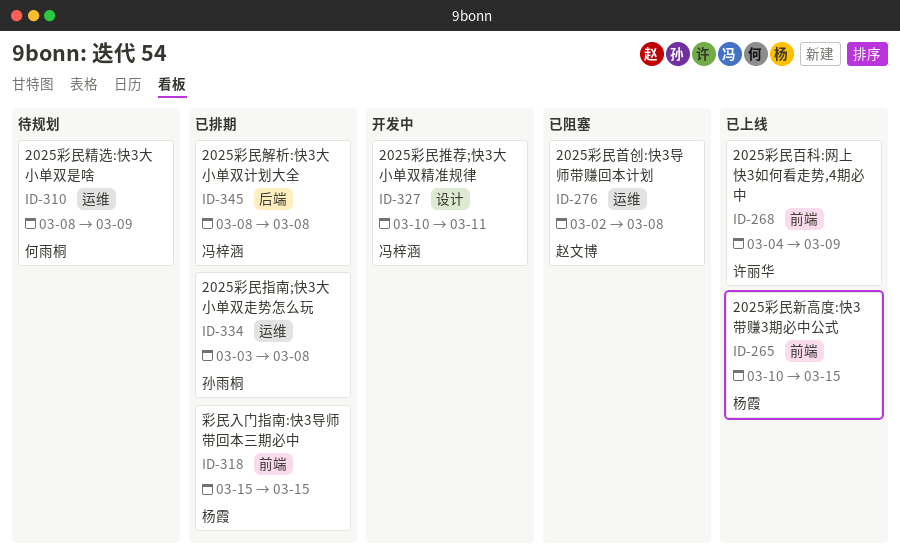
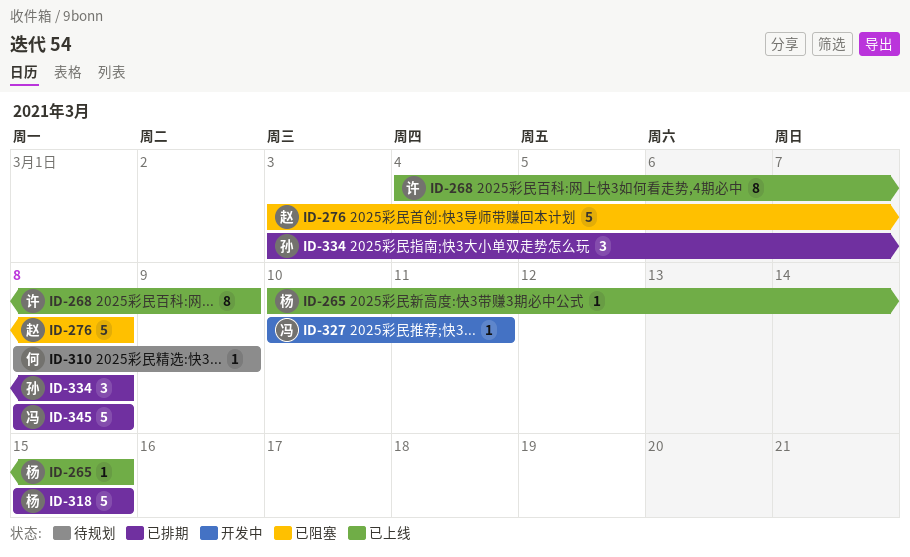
ID-276, start: Mar 2 -> Mar 3

